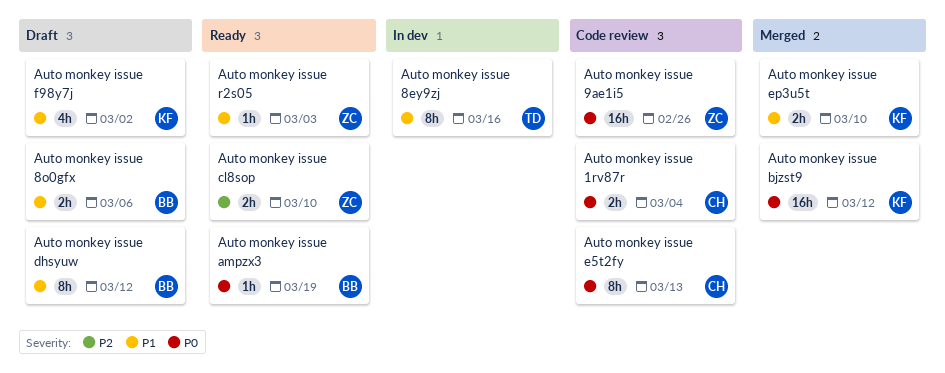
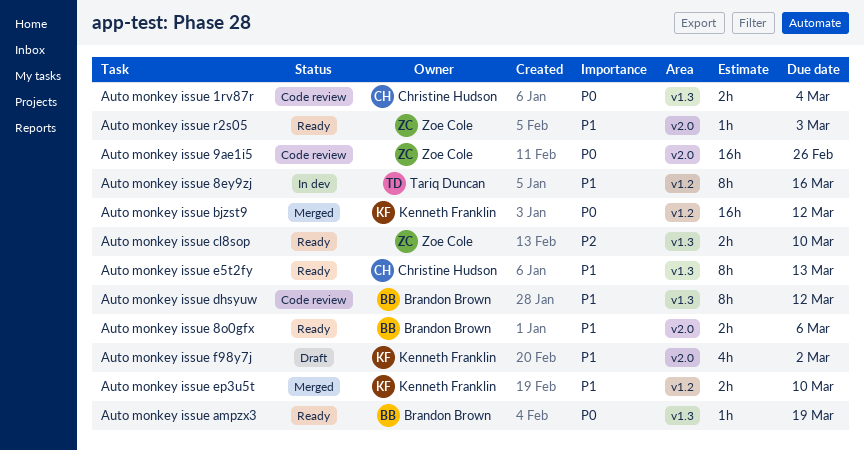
Auto monkey issue 8o0gfx, status: Draft -> Ready
Auto monkey issue dhsyuw, status: Draft -> Code review
Auto monkey issue e5t2fy, status: Code review -> Ready
Auto monkey issue e5t2fy, priority: P0 -> P1

